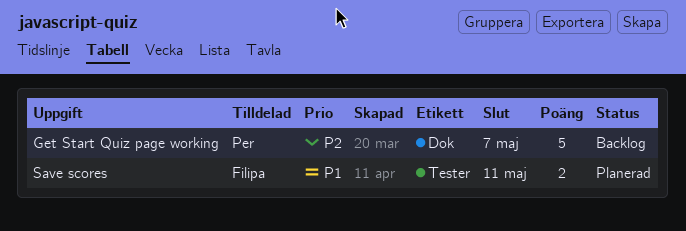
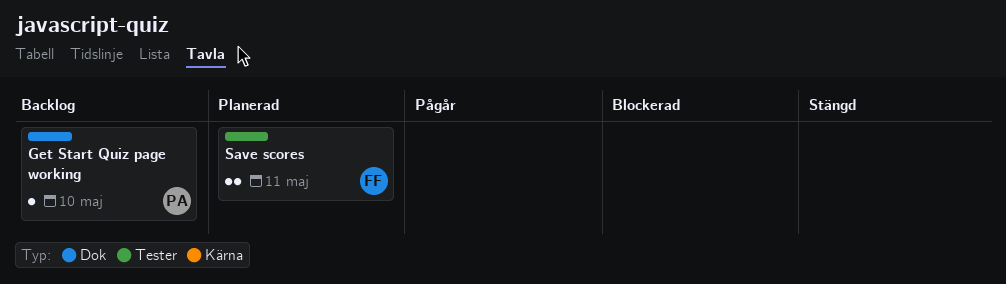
Get Start Quiz page working, estimate: 5 -> 1
Get Start Quiz page working, due: May 7 -> May 10

